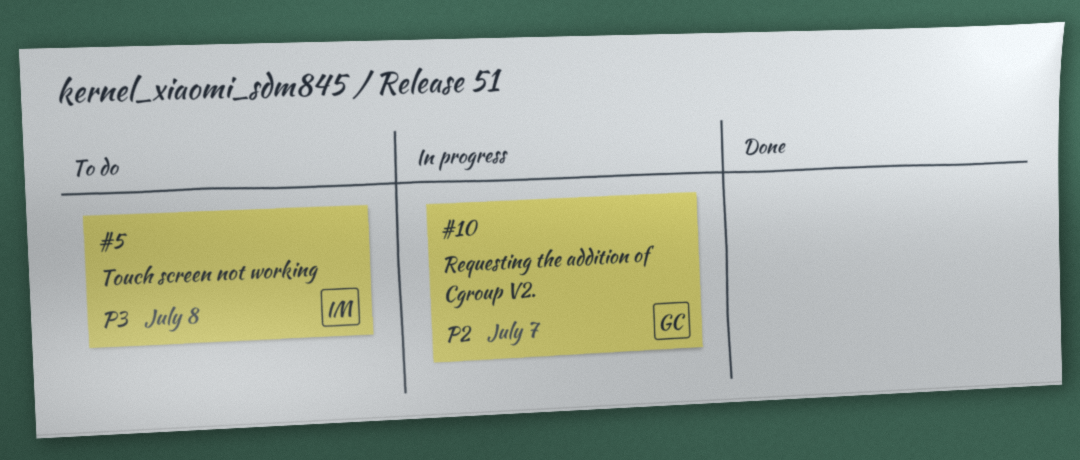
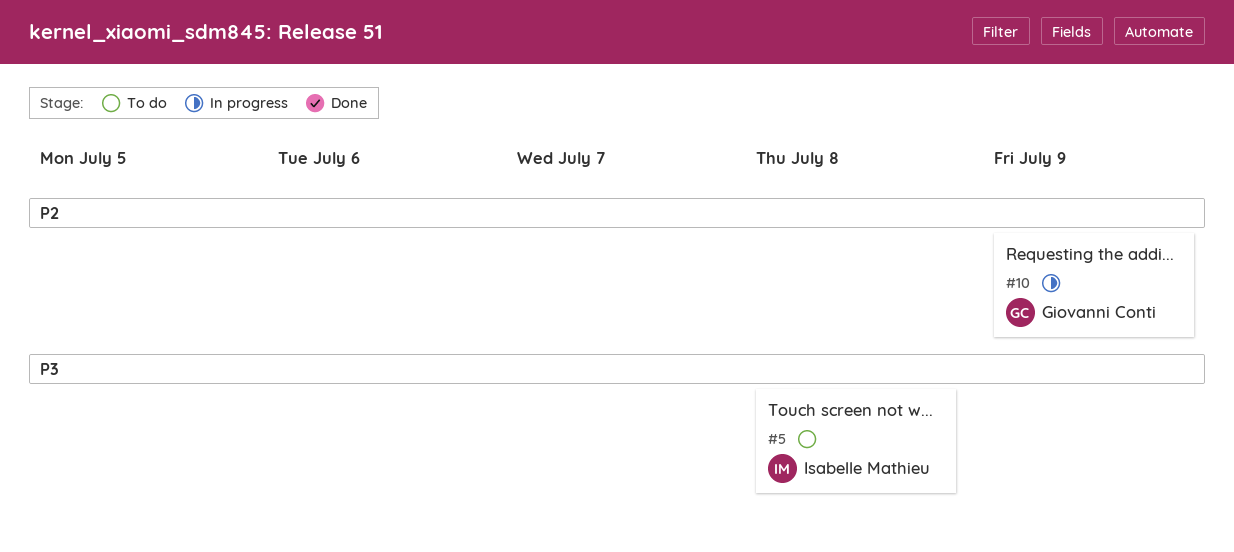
#10, due: Jul 7 -> Jul 9

